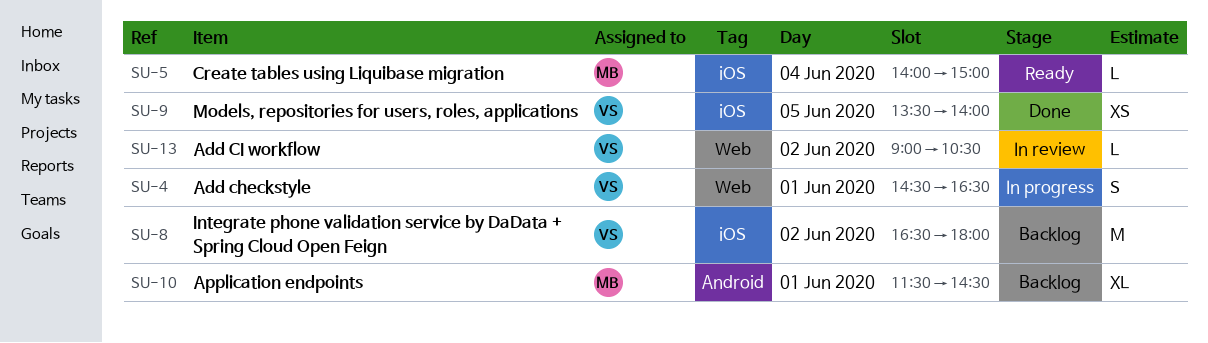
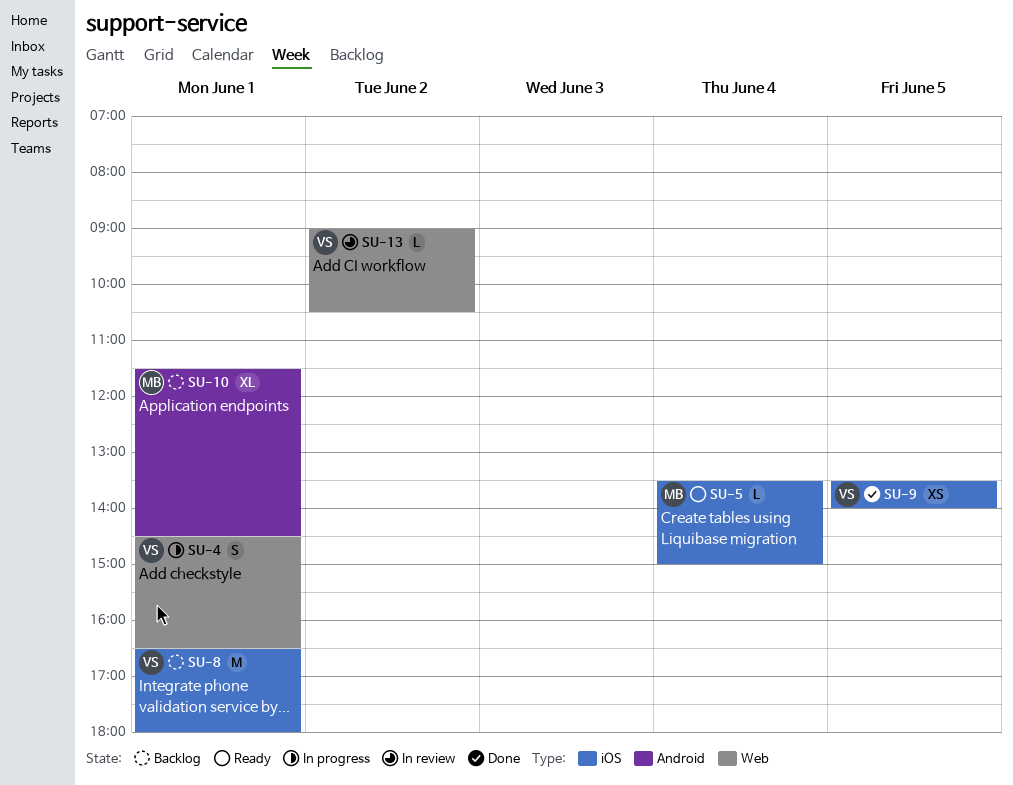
SU-5, begins: 14:00 -> 13:30
SU-8, day: Jun 2 -> Jun 1

